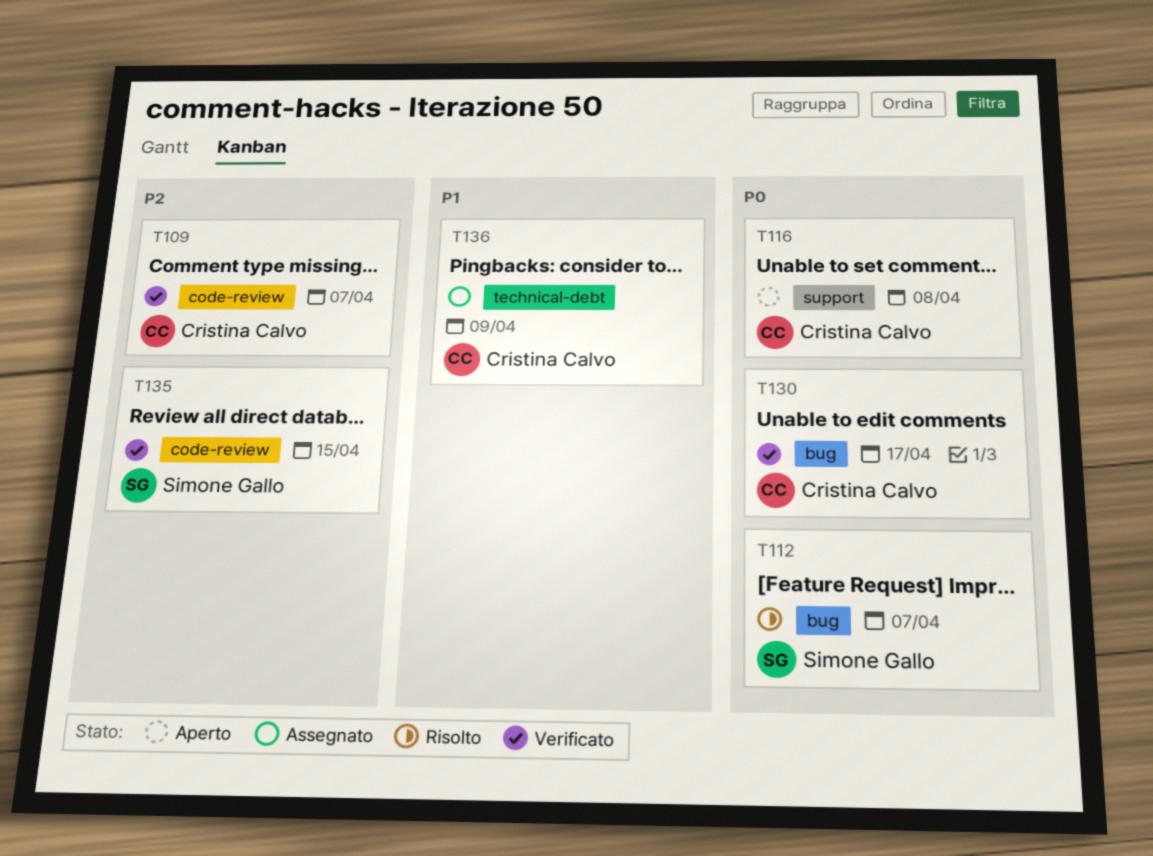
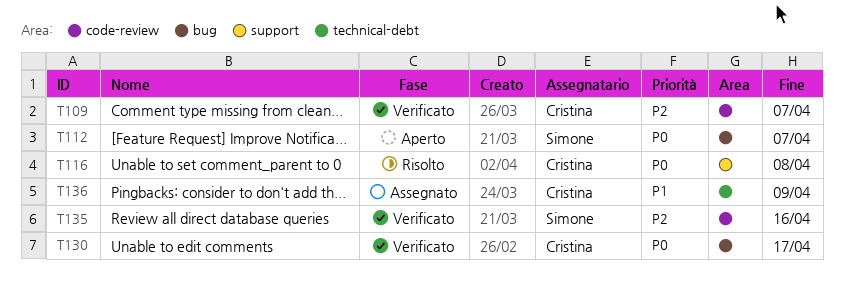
T112, status: Risolto -> Aperto
T116, status: Aperto -> Risolto
T135, due: Apr 15 -> Apr 16

